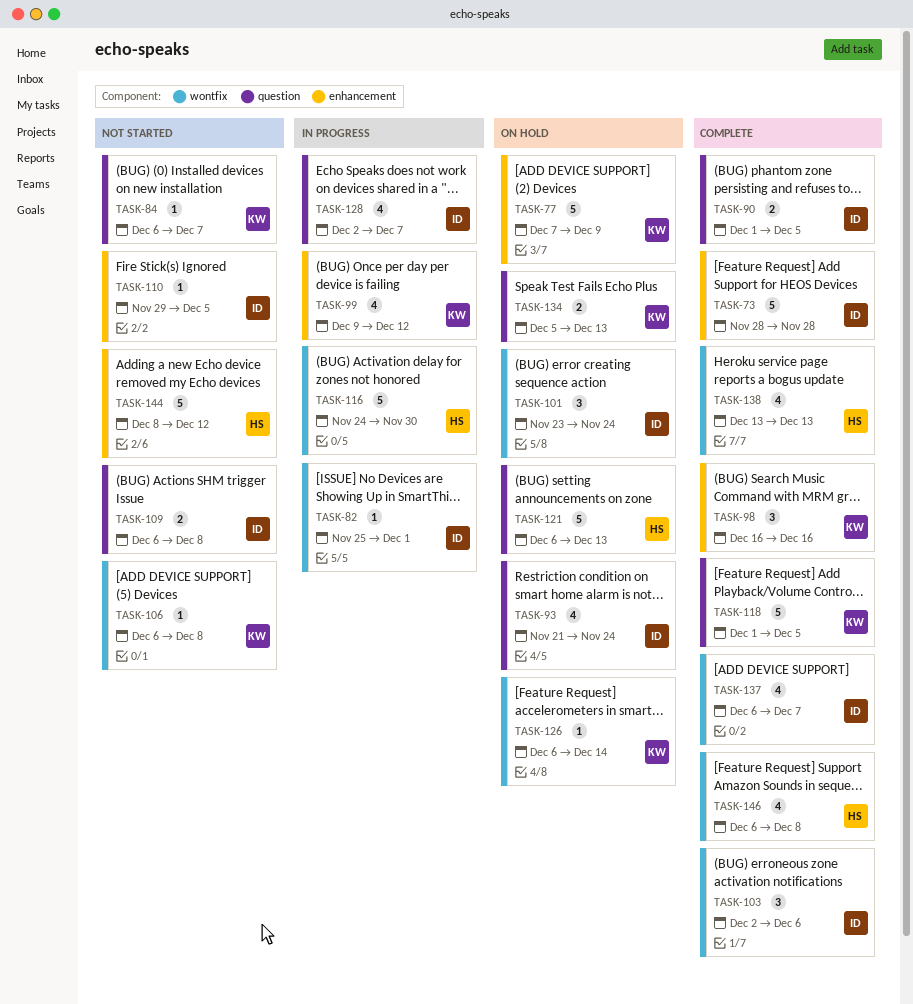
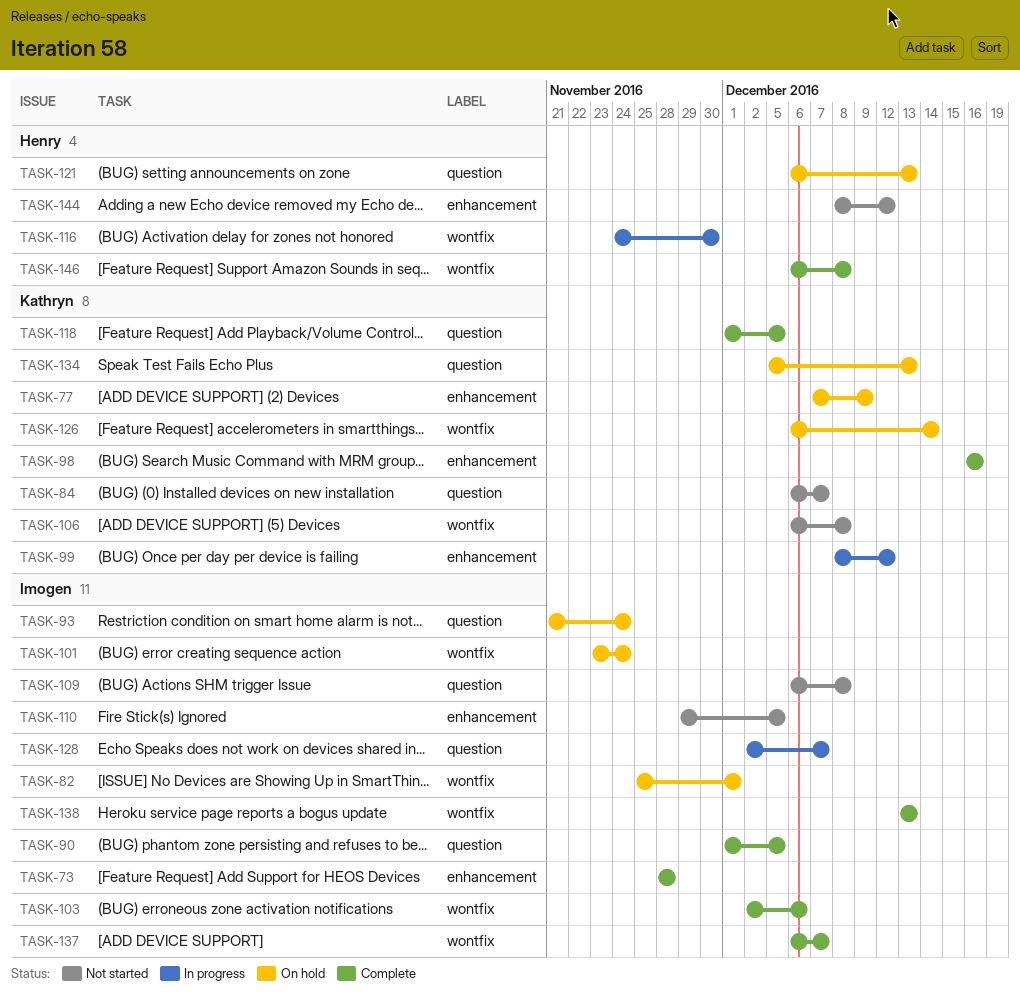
TASK-82, status: In progress -> On hold
TASK-99, start: Dec 9 -> Dec 8
TASK-138, owner: Henry -> Imogen

